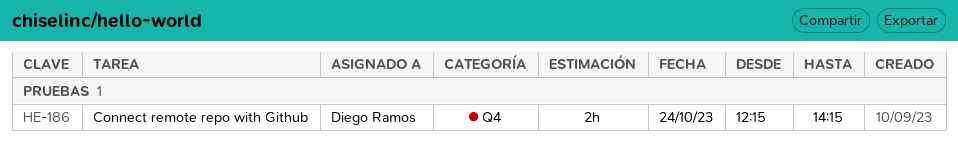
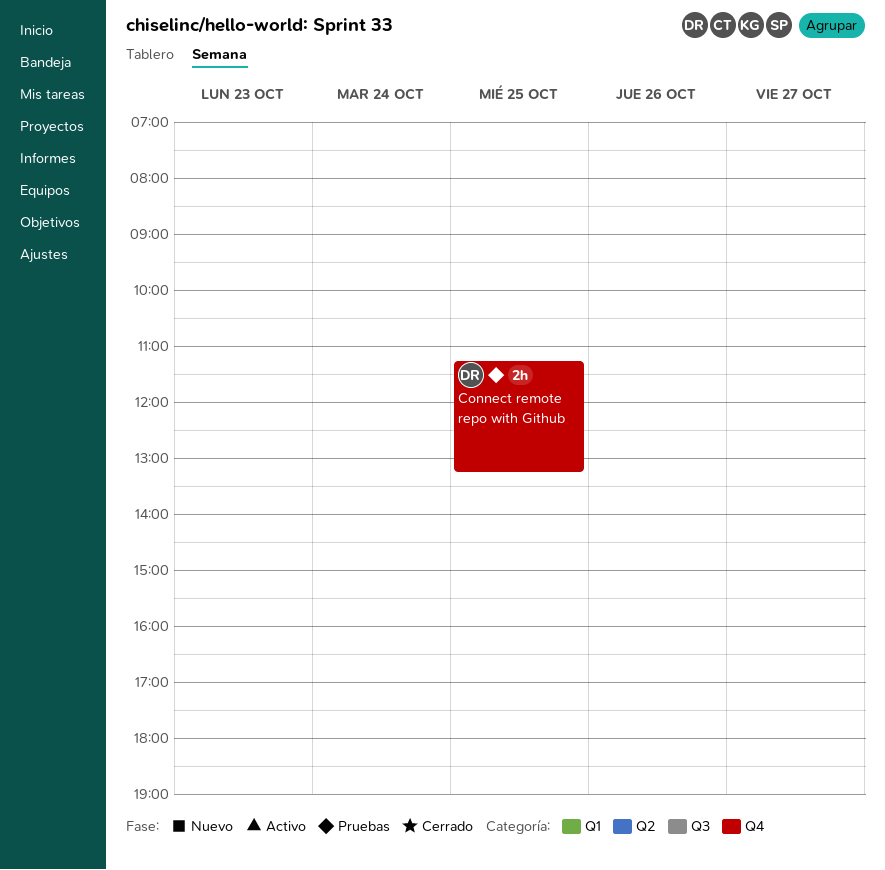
Connect remote repo with Github, day: Oct 24 -> Oct 25
Connect remote repo with Github, begins: 12:15 -> 11:15
Connect remote repo with Github, ends: 14:15 -> 13:15

